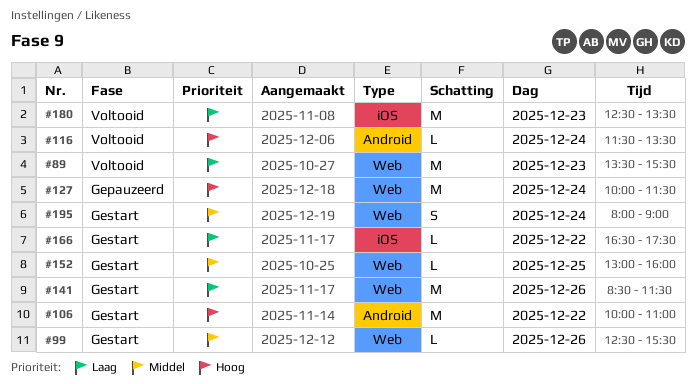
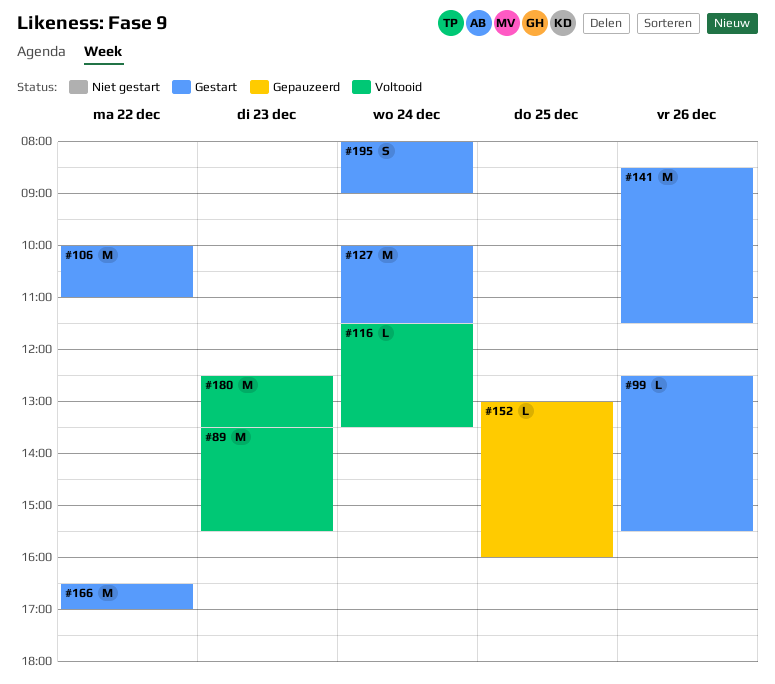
#127, status: Gepauzeerd -> Gestart
#152, status: Gestart -> Gepauzeerd
#166, estimate: L -> M
#166, ends: 17:30 -> 17:00

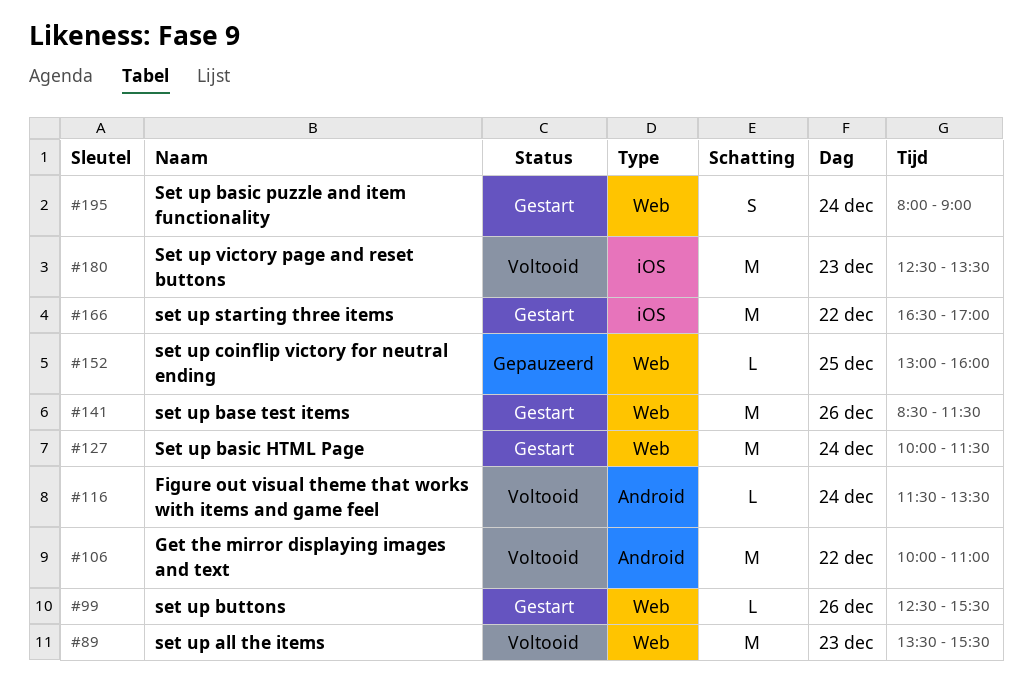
#106, status: Gestart -> Voltooid

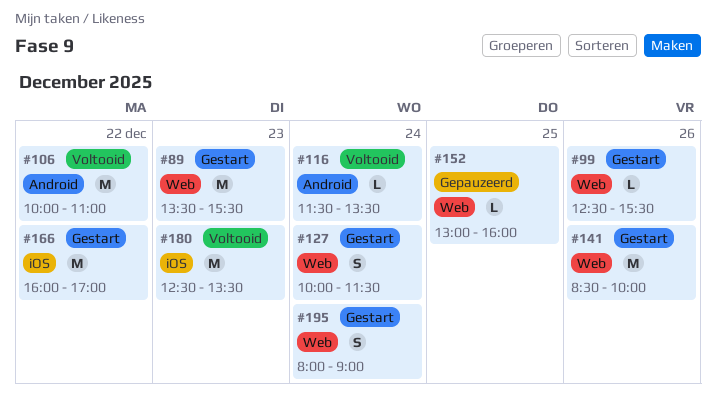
#89, status: Voltooid -> Gestart
#127, estimate: M -> S
#141, ends: 11:30 -> 10:00
#166, begins: 16:30 -> 16:00

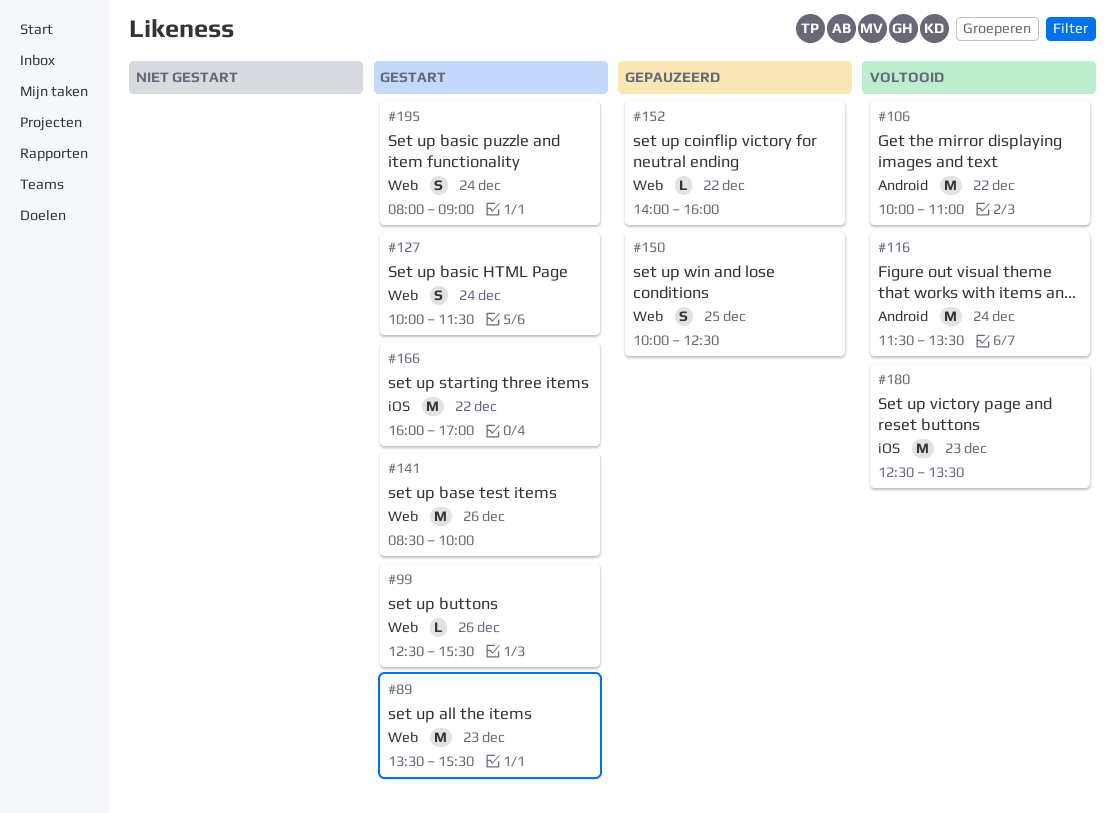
#116, estimate: L -> M
#150: none -> present
#152, day: Dec 25 -> Dec 22
#152, begins: 13:00 -> 14:00

